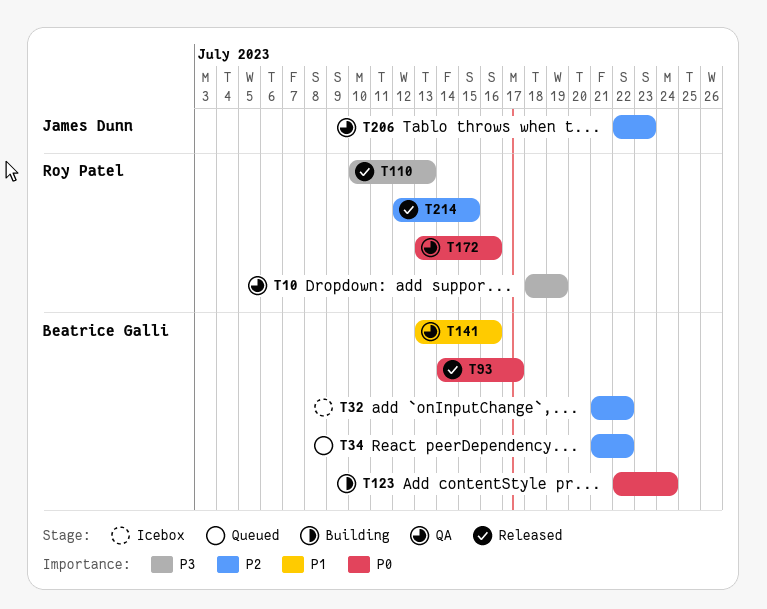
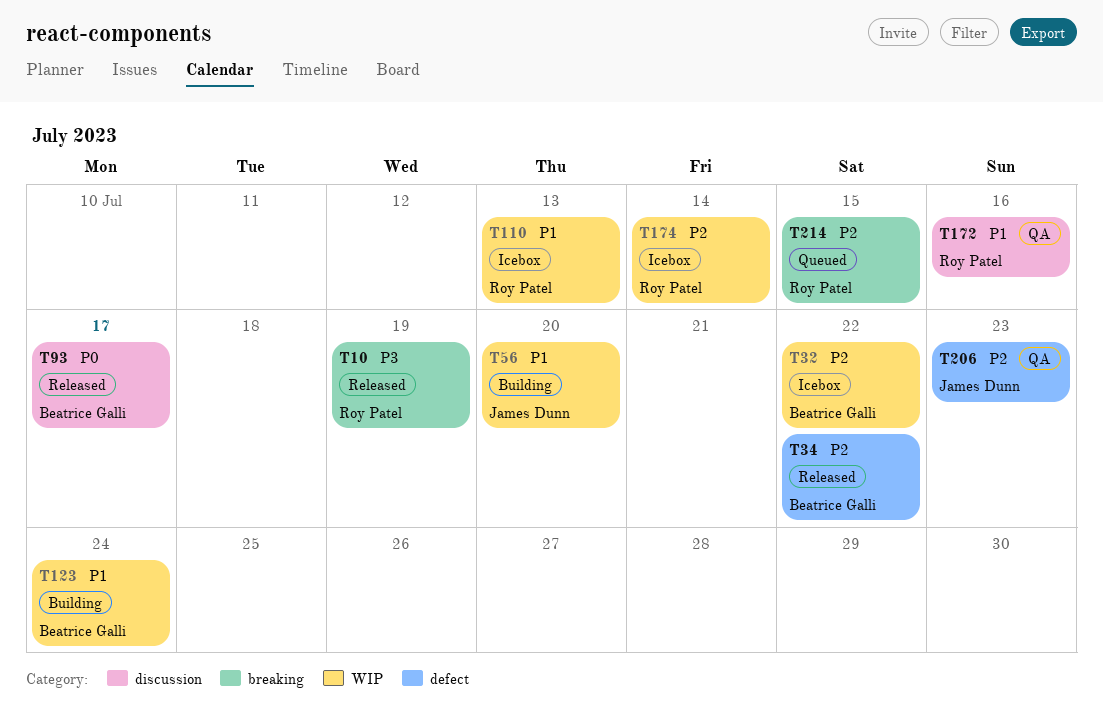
T10, status: QA -> Released
T34, status: Queued -> Released
T56: none -> present
T110, status: Released -> Icebox
T110, priority: P3 -> P1
T123, priority: P0 -> P1
T141: present -> none
T172, priority: P0 -> P1
T174: none -> present
T214, status: Released -> Queued

